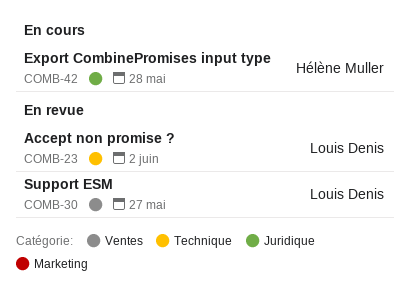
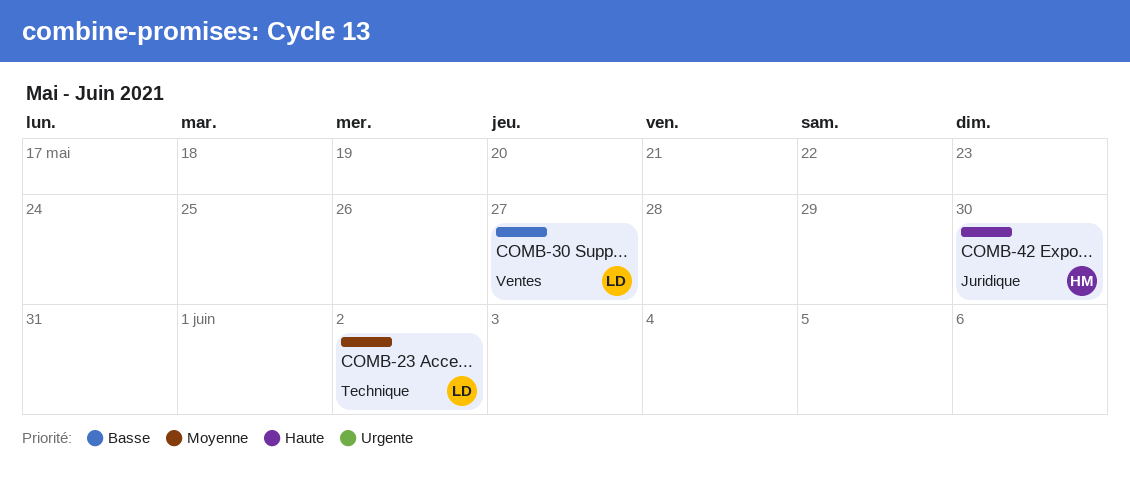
COMB-42, due: May 28 -> May 30

